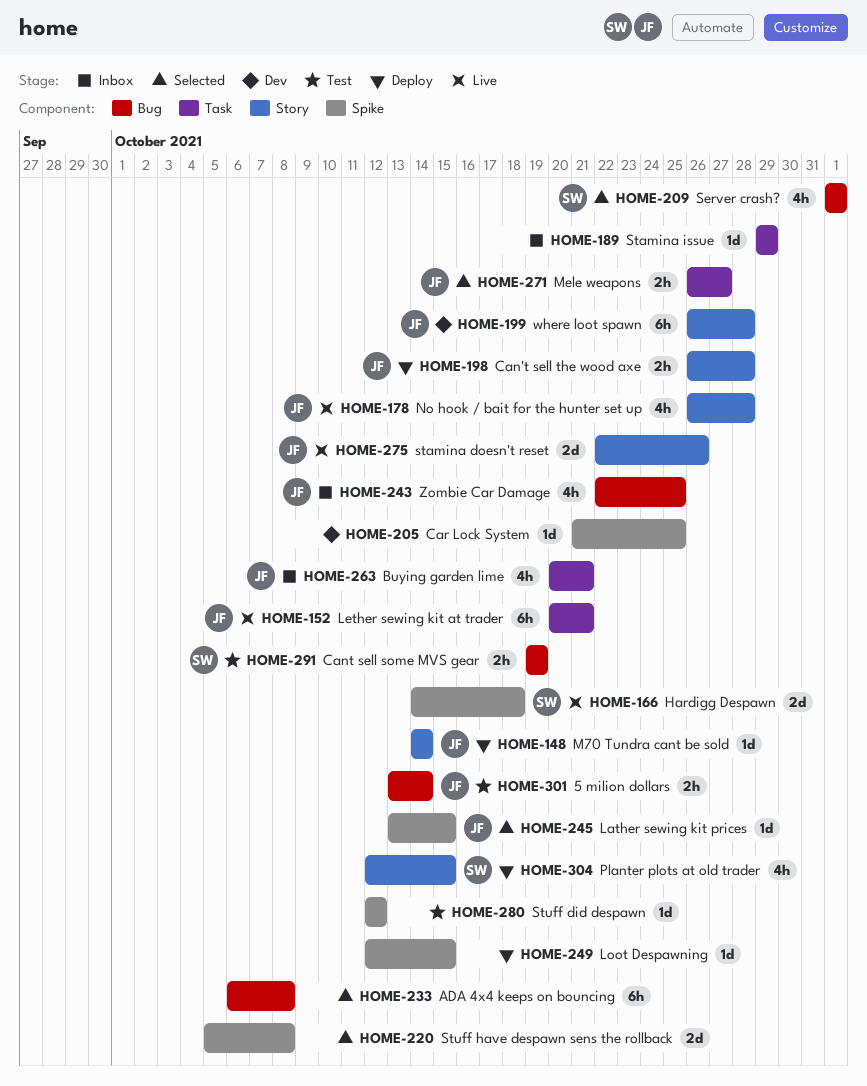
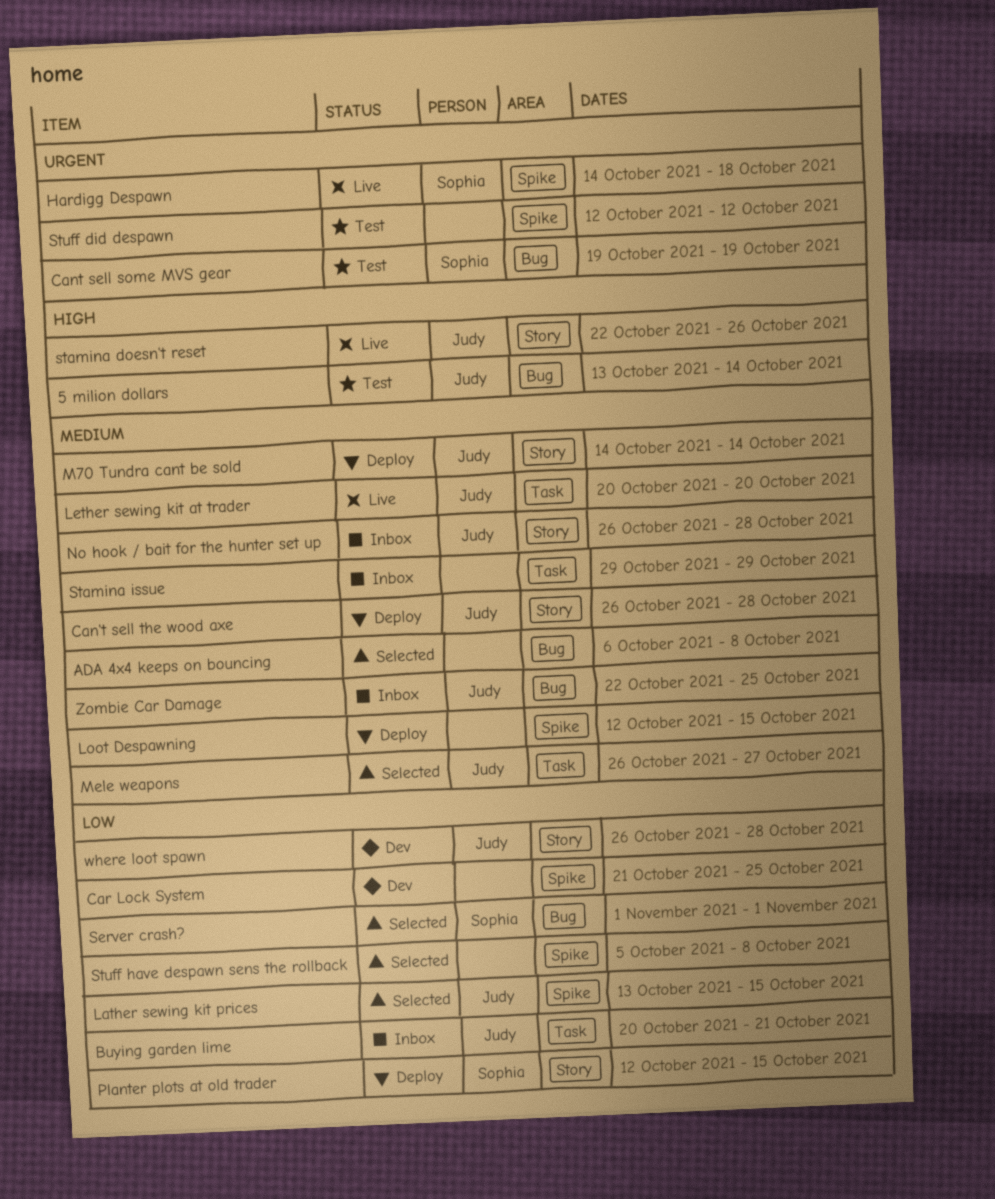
Lether sewing kit at trader, due: Oct 21 -> Oct 20
No hook / bait for the hunter set up, status: Live -> Inbox

